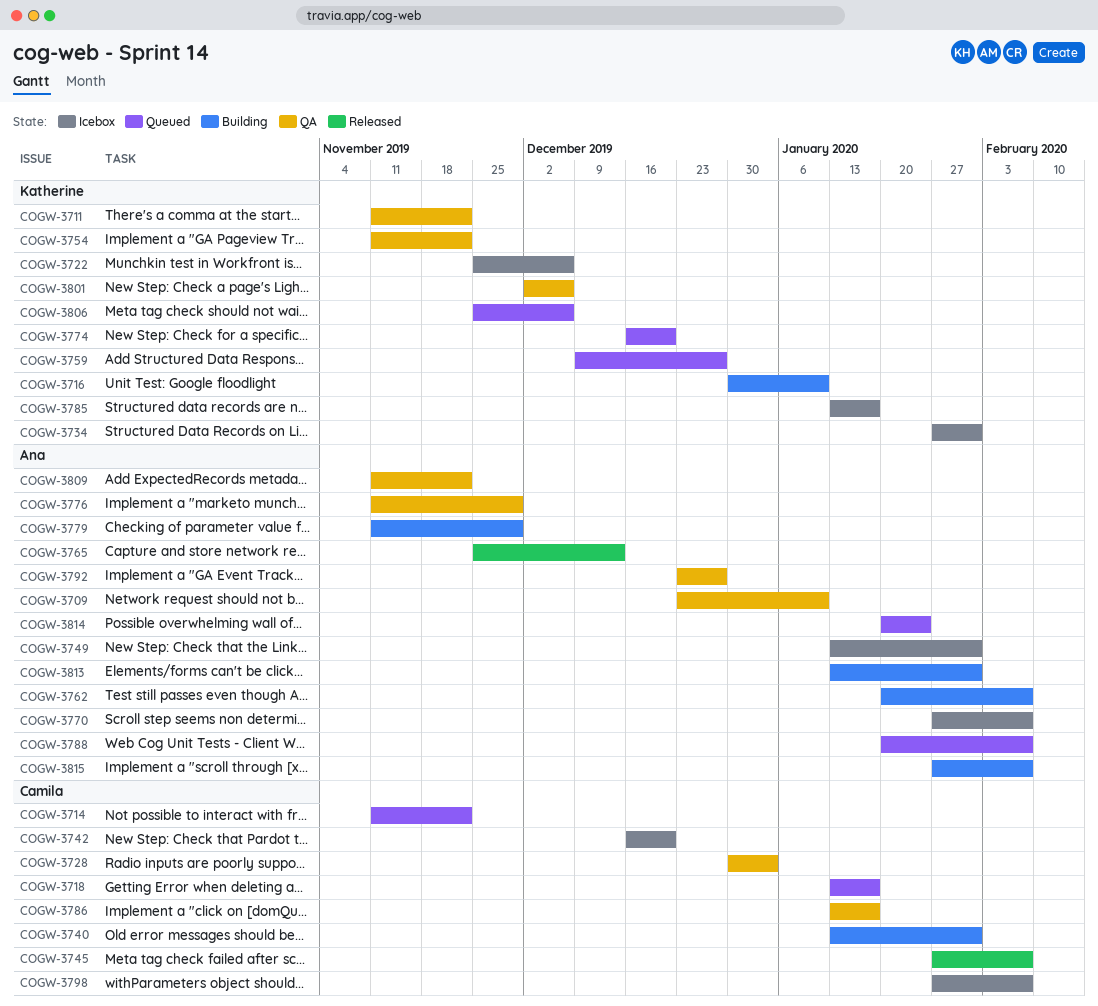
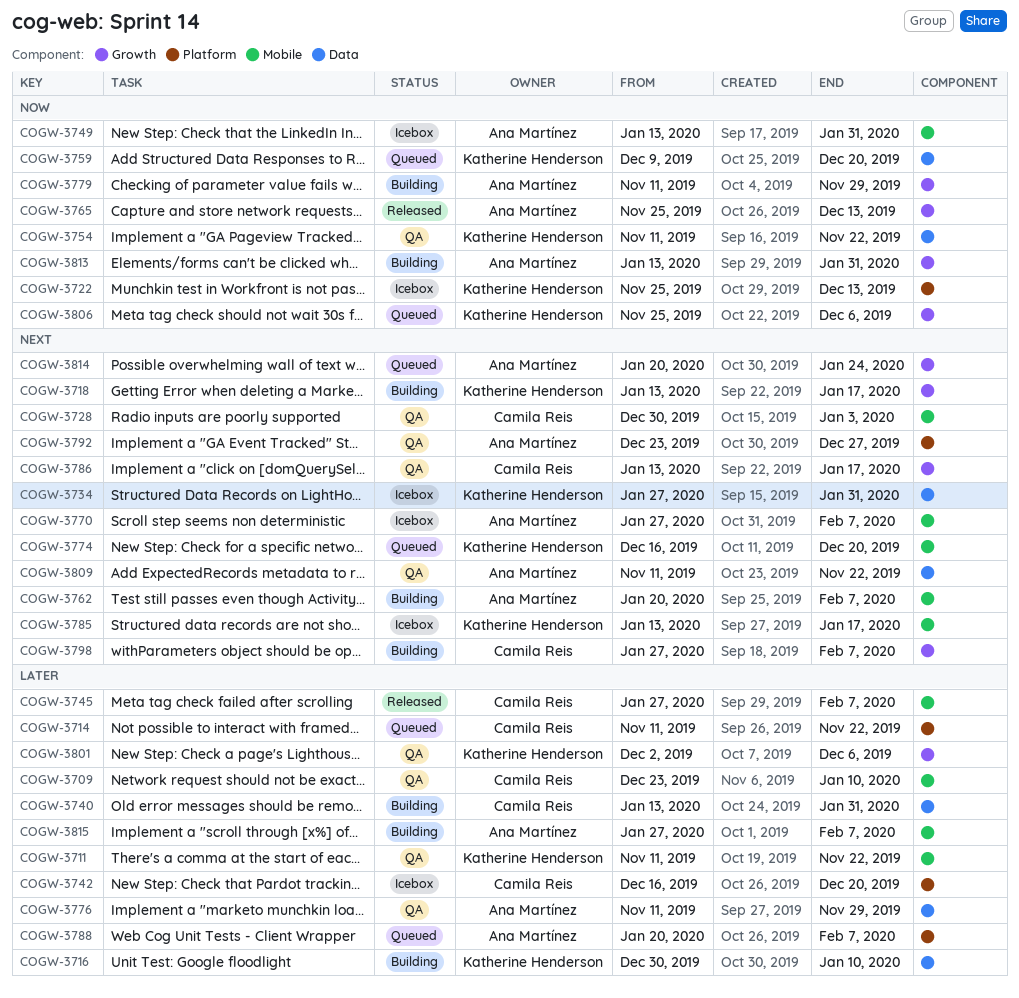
COGW-3709, owner: Ana Martínez -> Camila Reis
COGW-3718, status: Queued -> Building
COGW-3718, owner: Camila Reis -> Katherine Henderson
COGW-3722, due: Dec 6 -> Dec 13
COGW-3759, due: Dec 27 -> Dec 20
COGW-3798, status: Icebox -> Building

